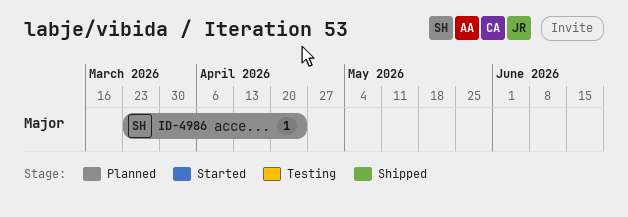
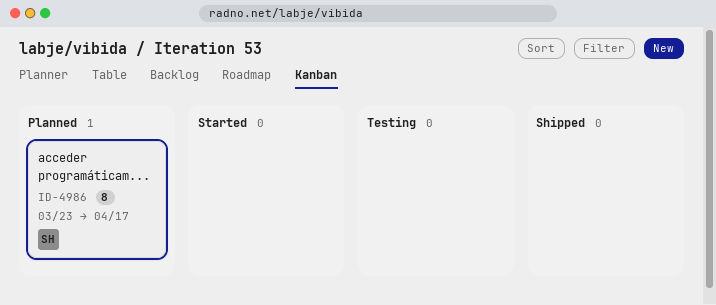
ID-4986, estimate: 1 -> 8
ID-4986, due: Apr 24 -> Apr 17

